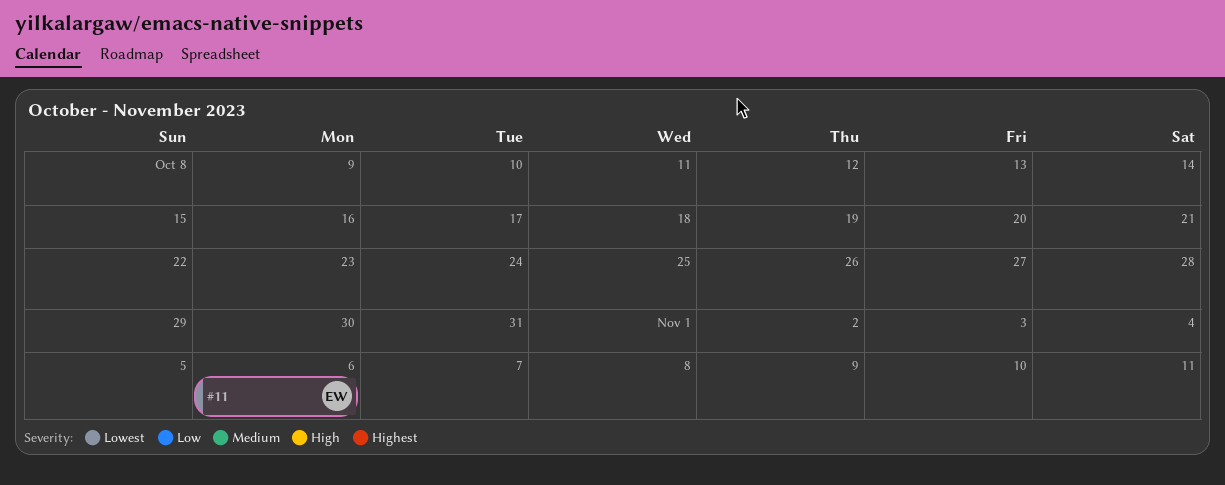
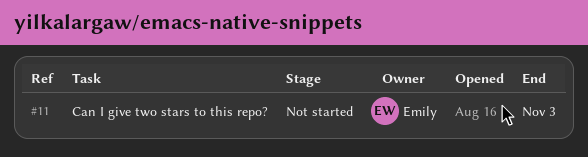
#11, due: Nov 6 -> Nov 3

